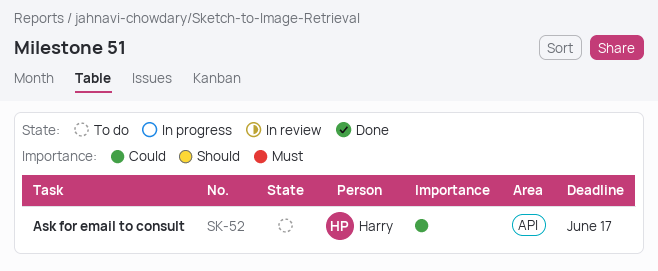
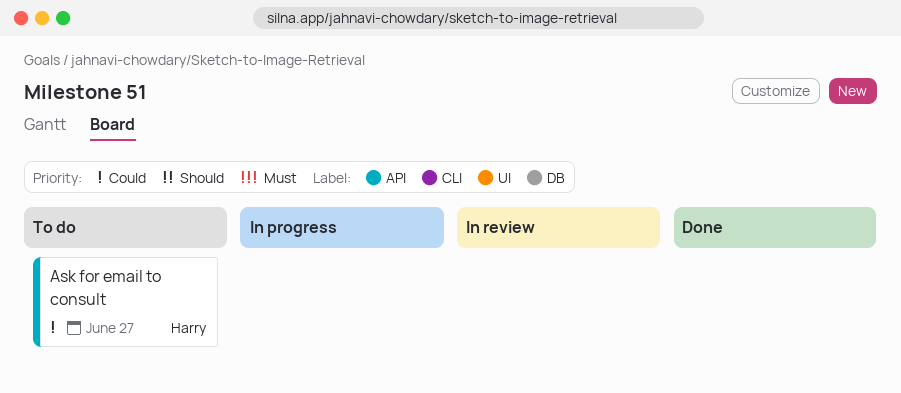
Ask for email to consult, due: Jun 17 -> Jun 27

